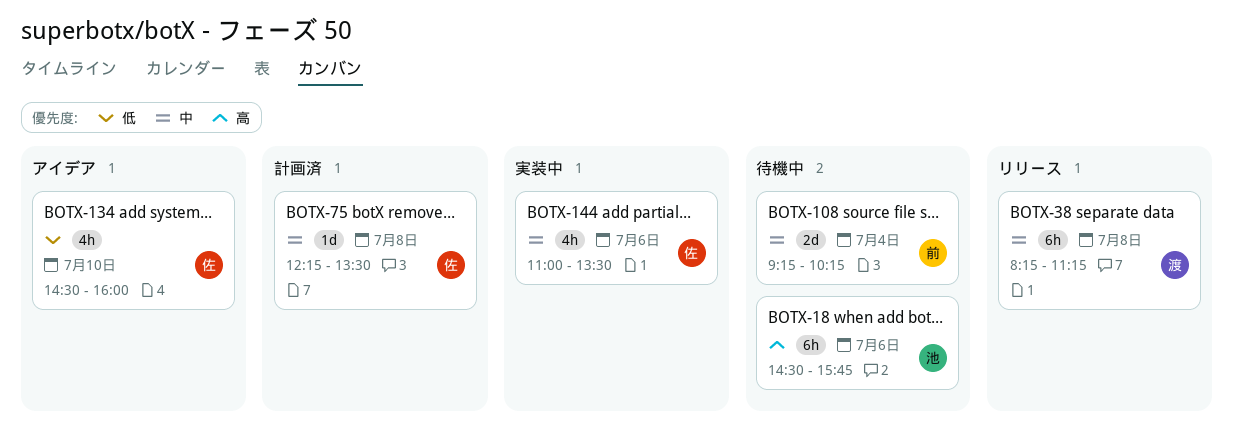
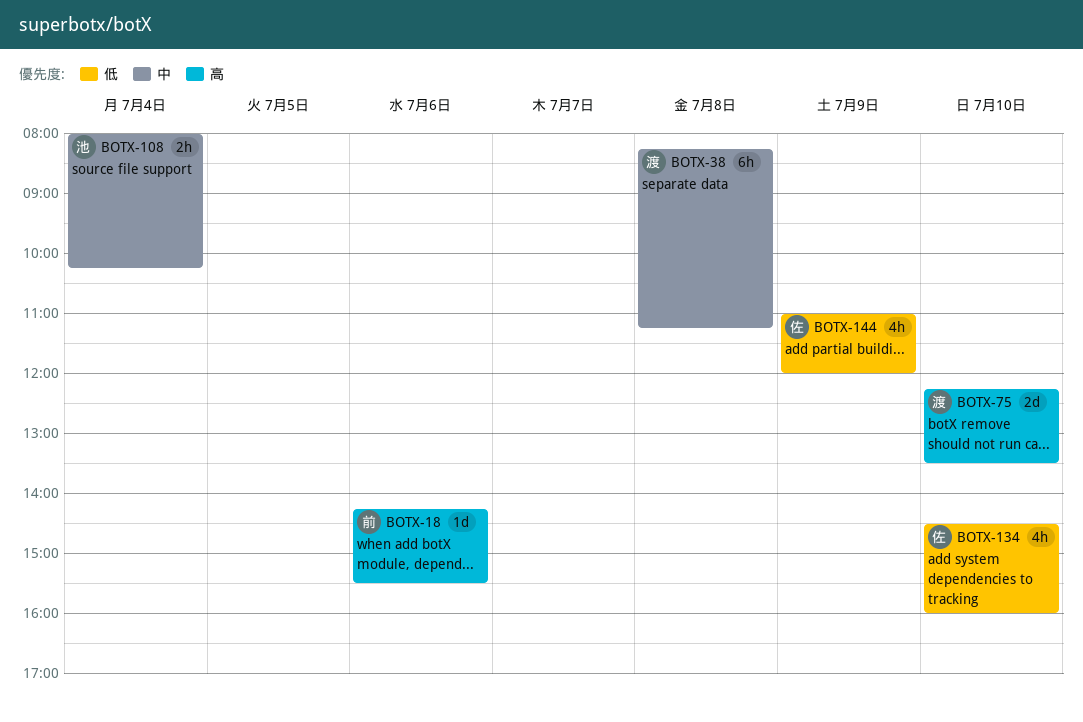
BOTX-18, owner: 池 -> 前
BOTX-18, estimate: 6h -> 1d
BOTX-18, begins: 14:30 -> 14:15
BOTX-18, ends: 15:45 -> 15:30
BOTX-75, owner: 佐 -> 渡
BOTX-75, priority: 中 -> 高
BOTX-75, estimate: 1d -> 2d
BOTX-75, day: Jul 8 -> Jul 10
BOTX-108, owner: 前 -> 池
BOTX-108, estimate: 2d -> 2h
BOTX-108, begins: 09:15 -> 08:00
BOTX-144, priority: 中 -> 低
BOTX-144, day: Jul 6 -> Jul 9
BOTX-144, ends: 13:30 -> 12:00

